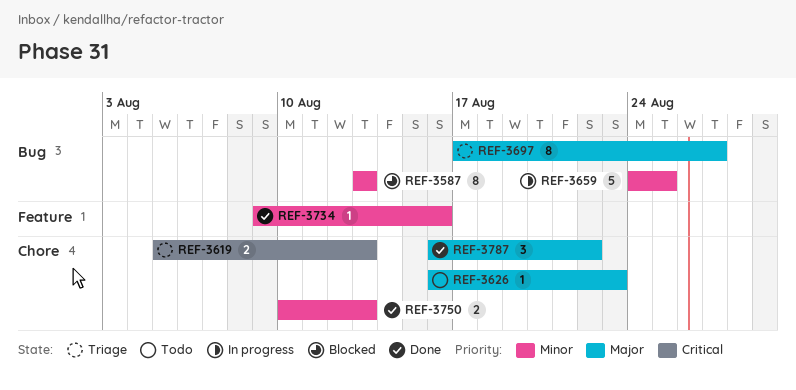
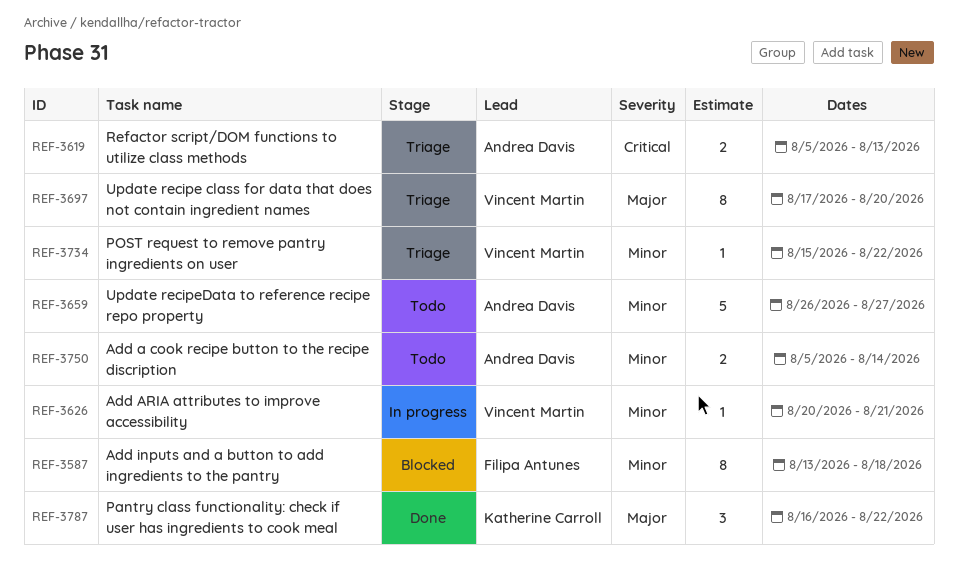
REF-3587, due: Aug 13 -> Aug 18
REF-3626, status: Todo -> In progress
REF-3626, priority: Major -> Minor
REF-3626, start: Aug 16 -> Aug 20
REF-3626, due: Aug 23 -> Aug 21
REF-3659, status: In progress -> Todo
REF-3659, start: Aug 24 -> Aug 26
REF-3659, due: Aug 25 -> Aug 27
REF-3697, due: Aug 27 -> Aug 20
REF-3734, status: Done -> Triage
REF-3734, start: Aug 9 -> Aug 15
REF-3734, due: Aug 16 -> Aug 22
REF-3750, status: Done -> Todo
REF-3750, start: Aug 10 -> Aug 5
REF-3750, due: Aug 13 -> Aug 14

